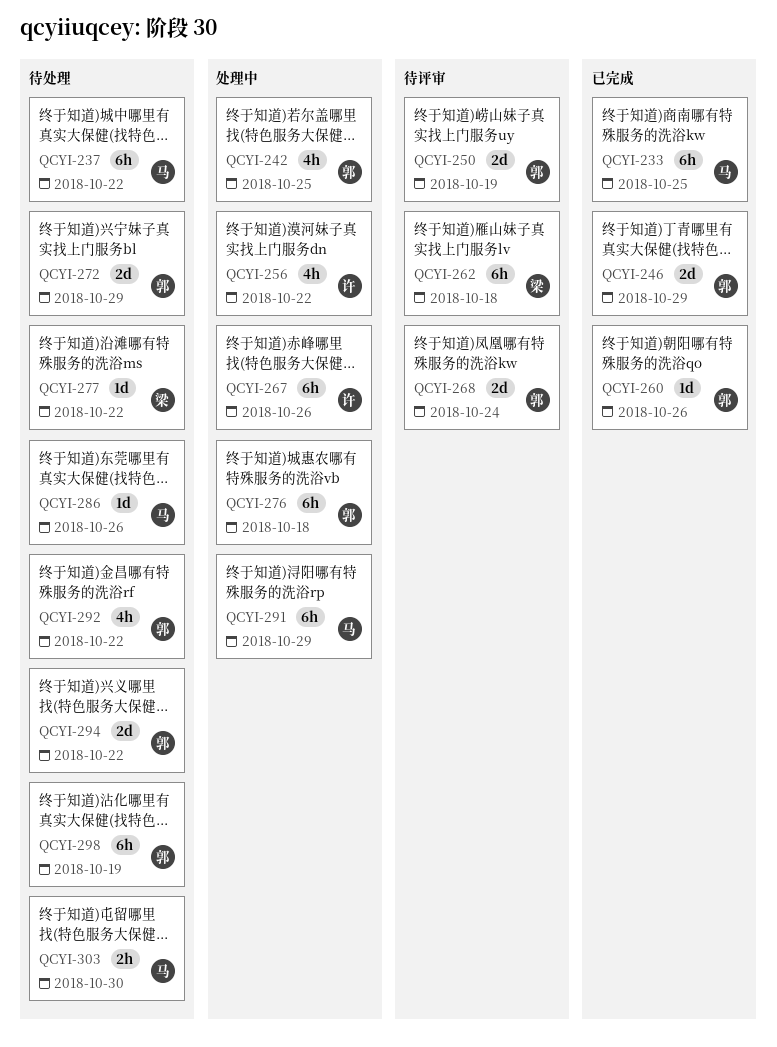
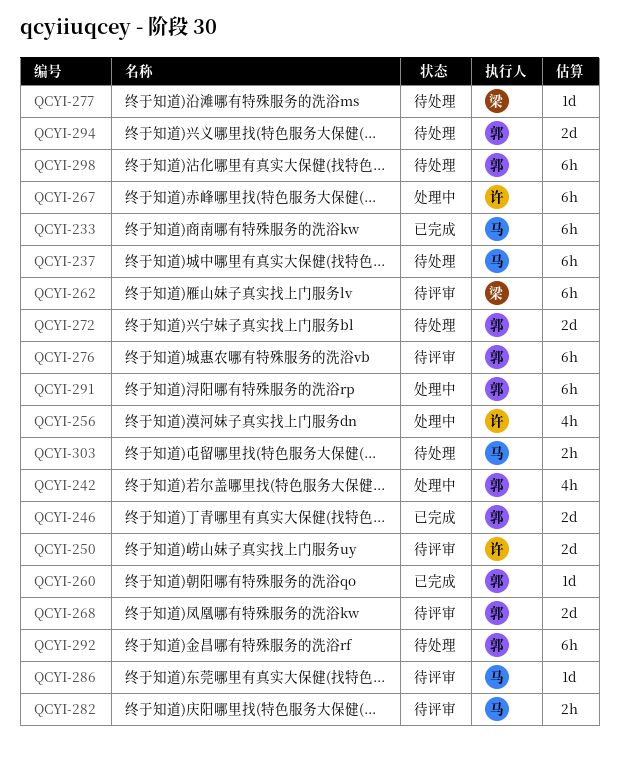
QCYI-250, owner: 郭 -> 许
QCYI-276, status: 处理中 -> 待评审
QCYI-282: none -> present
QCYI-286, status: 待处理 -> 待评审
QCYI-291, owner: 马 -> 郭
QCYI-292, estimate: 4h -> 6h

